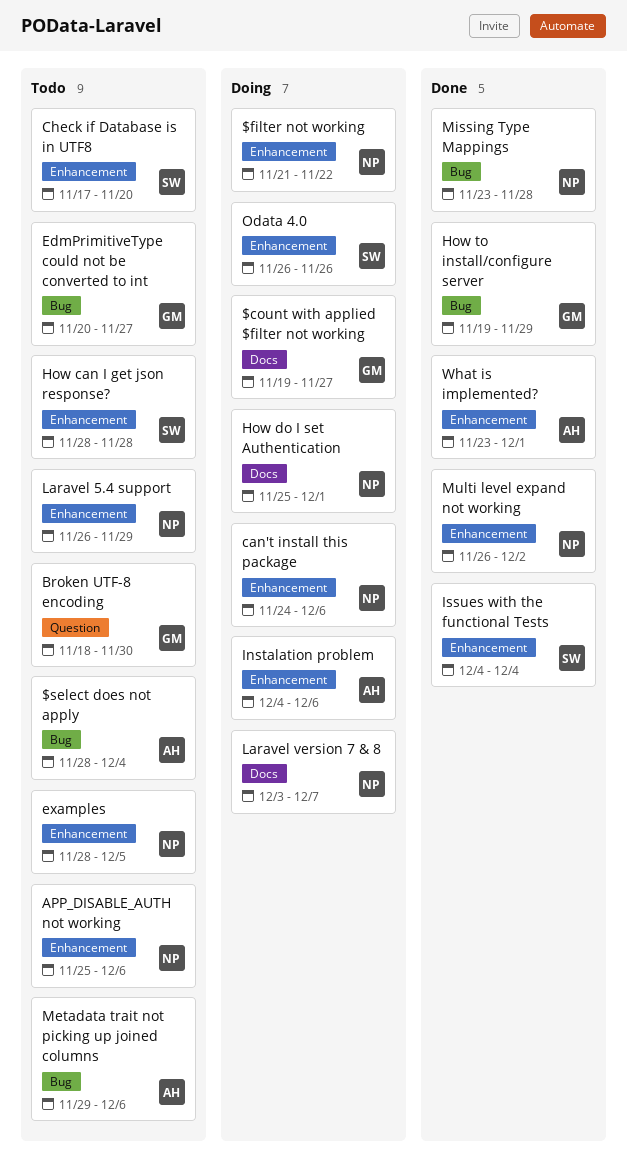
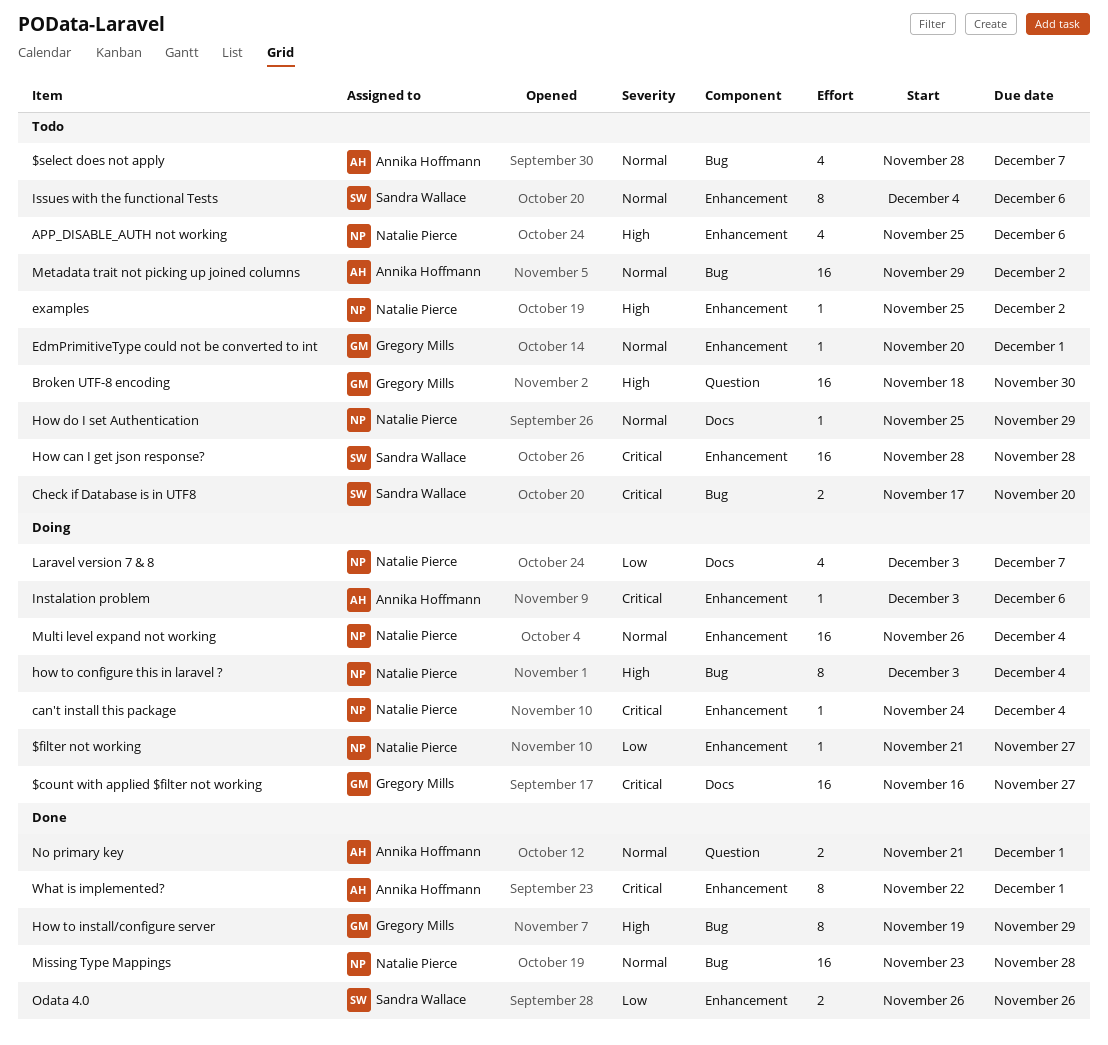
$count with applied $filter not working, start: Nov 19 -> Nov 16
$filter not working, due: Nov 22 -> Nov 27
$select does not apply, due: Dec 4 -> Dec 7
can't install this package, due: Dec 6 -> Dec 4
Check if Database is in UTF8, label: Enhancement -> Bug
EdmPrimitiveType could not be converted to int, label: Bug -> Enhancement
EdmPrimitiveType could not be converted to int, due: Nov 27 -> Dec 1
examples, start: Nov 28 -> Nov 25
examples, due: Dec 5 -> Dec 2
How do I set Authentication, status: Doing -> Todo
How do I set Authentication, due: Dec 1 -> Nov 29
how to configure this in laravel ?: none -> present
Instalation problem, start: Dec 4 -> Dec 3
Issues with the functional Tests, status: Done -> Todo
Issues with the functional Tests, due: Dec 4 -> Dec 6
Laravel 5.4 support: present -> none
Metadata trait not picking up joined columns, due: Dec 6 -> Dec 2
Multi level expand not working, status: Done -> Doing
Multi level expand not working, due: Dec 2 -> Dec 4
No primary key: none -> present
Odata 4.0, status: Doing -> Done
What is implemented?, start: Nov 23 -> Nov 22

